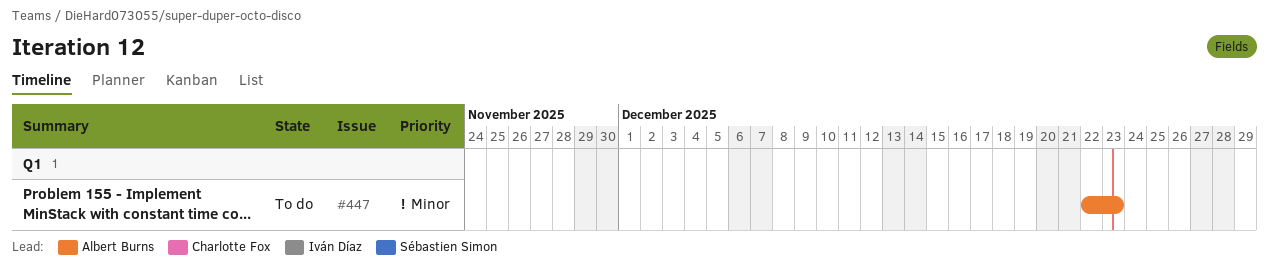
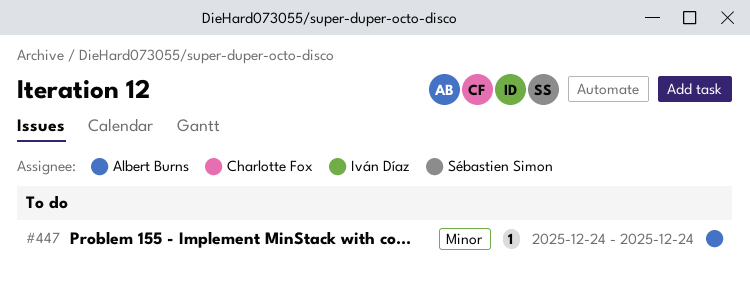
#447, start: Dec 22 -> Dec 24
#447, due: Dec 23 -> Dec 24

